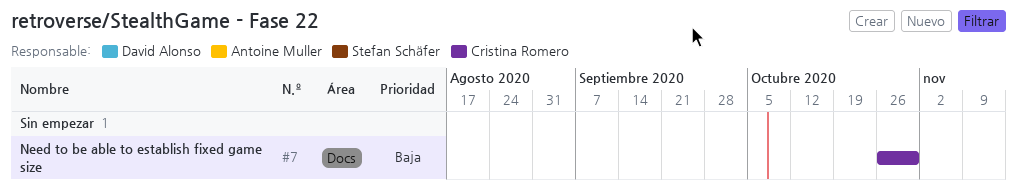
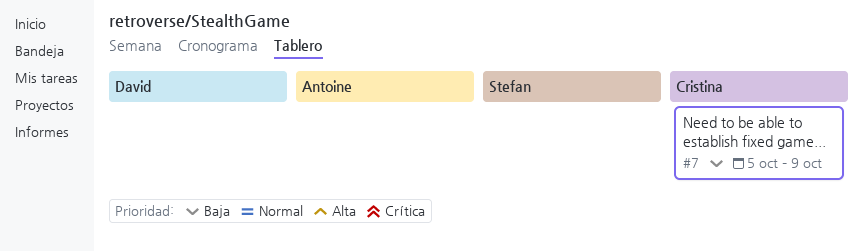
#7, start: Oct 26 -> Oct 5
#7, due: Oct 30 -> Oct 9

